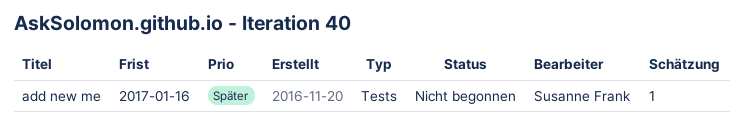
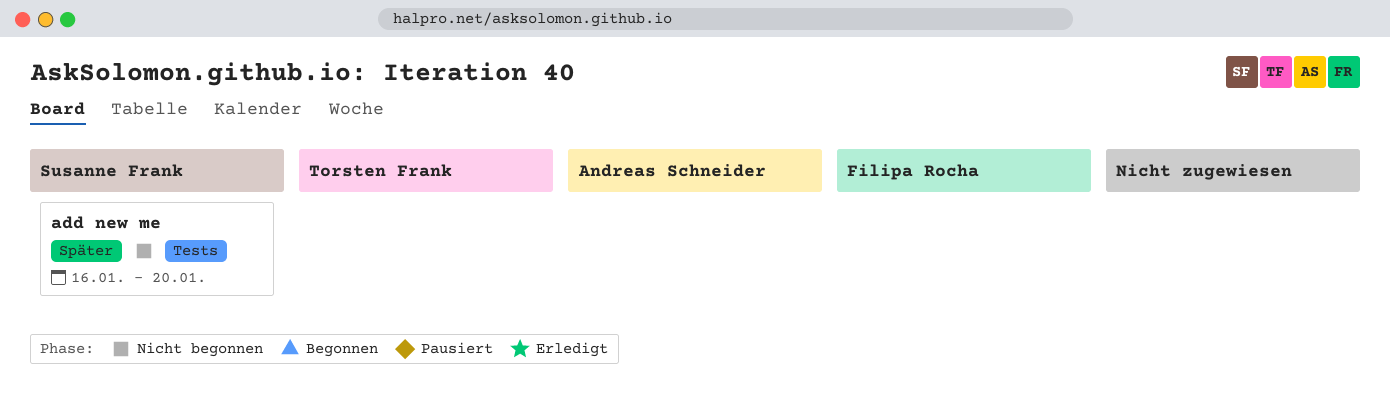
add new me, due: Jan 16 -> Jan 20

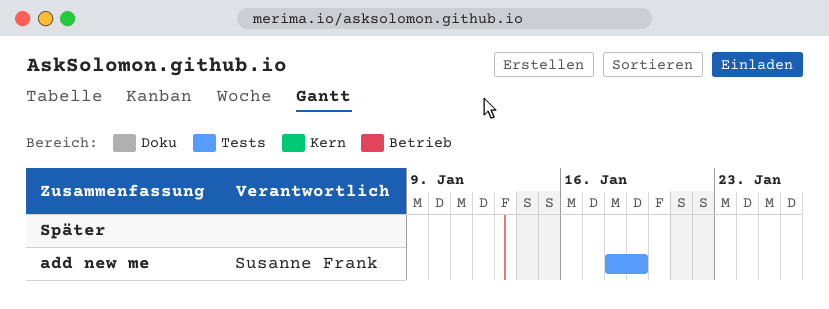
add new me, start: Jan 16 -> Jan 18
add new me, due: Jan 20 -> Jan 19

